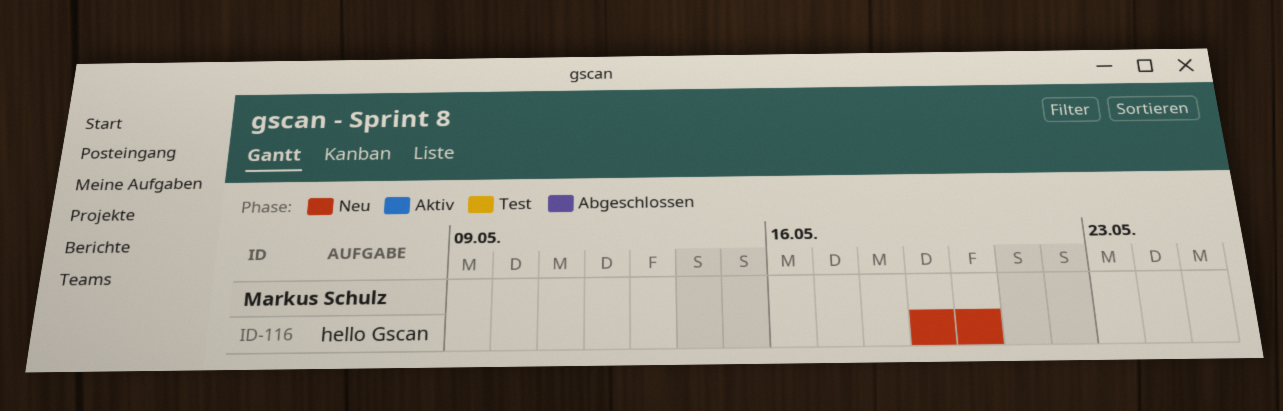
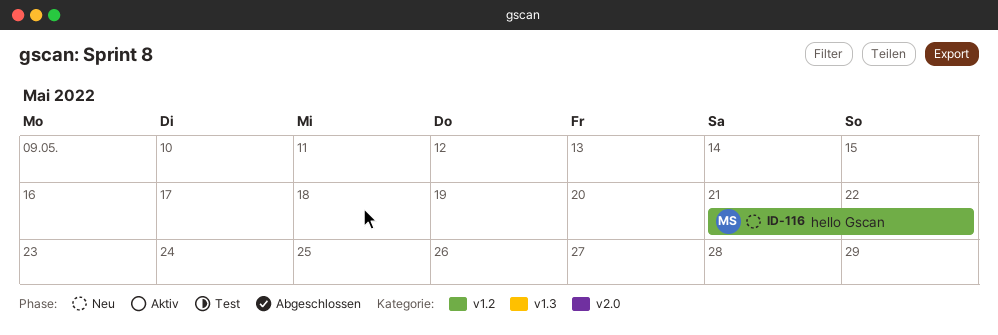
ID-116, start: May 19 -> May 21
ID-116, due: May 20 -> May 22

